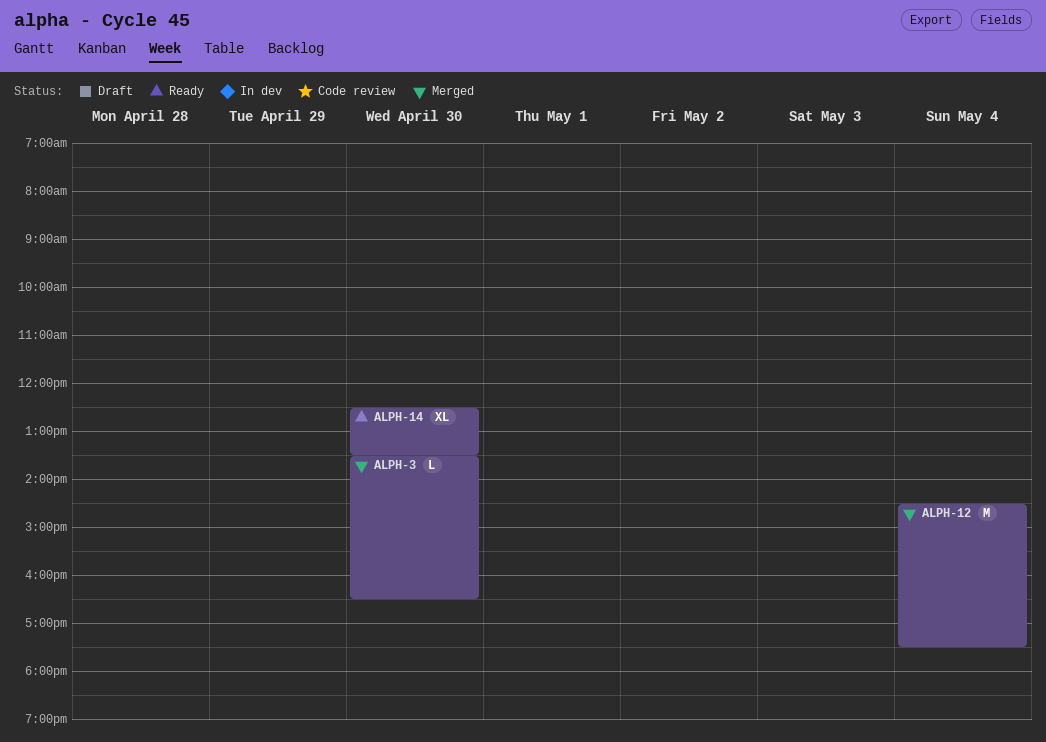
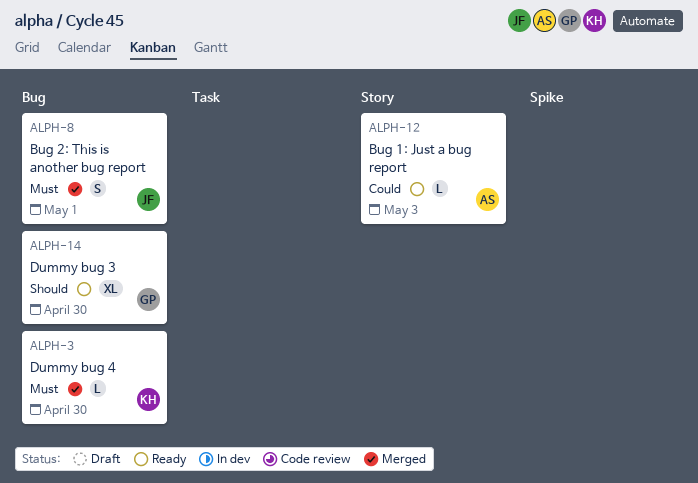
ALPH-8: none -> present
ALPH-12, status: Merged -> Ready
ALPH-12, estimate: M -> L
ALPH-12, day: May 4 -> May 3

